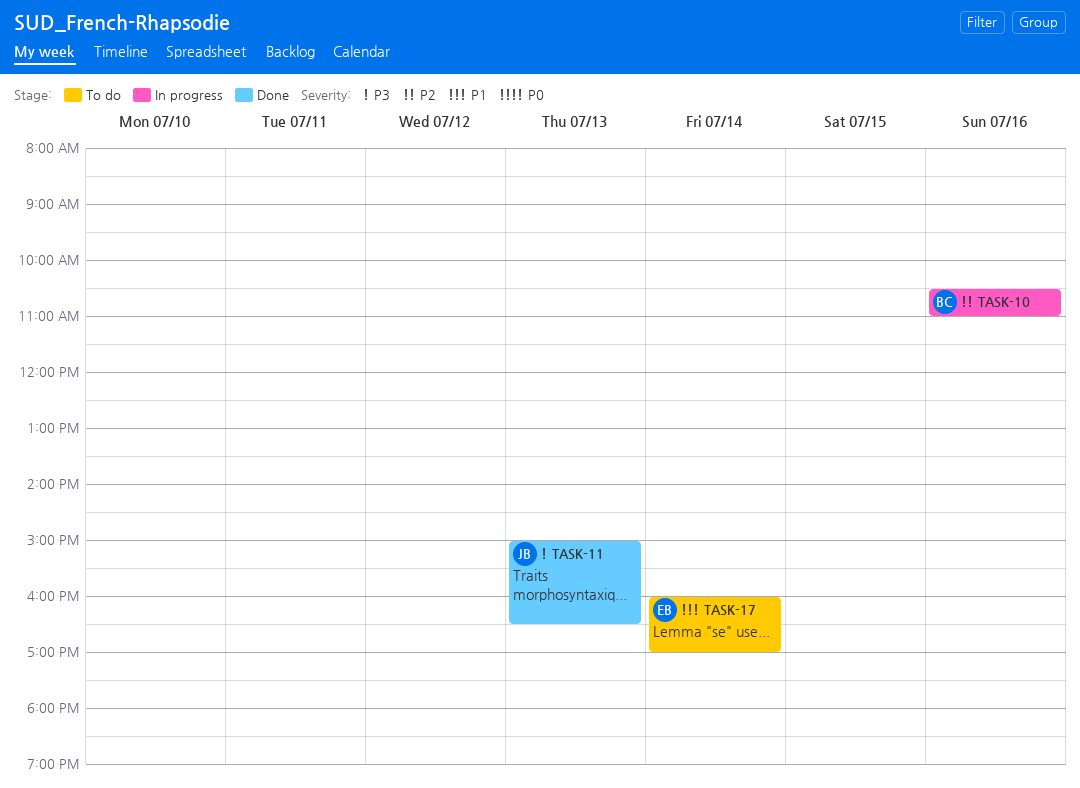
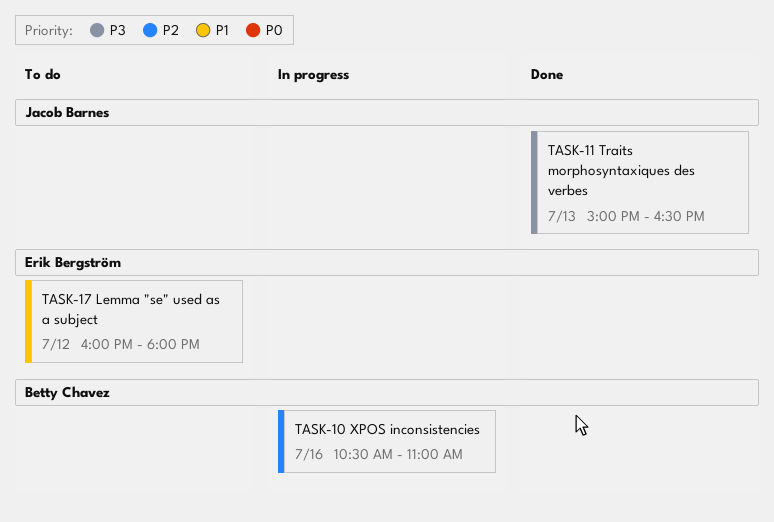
TASK-17, day: Jul 14 -> Jul 12
TASK-17, ends: 17:00 -> 18:00

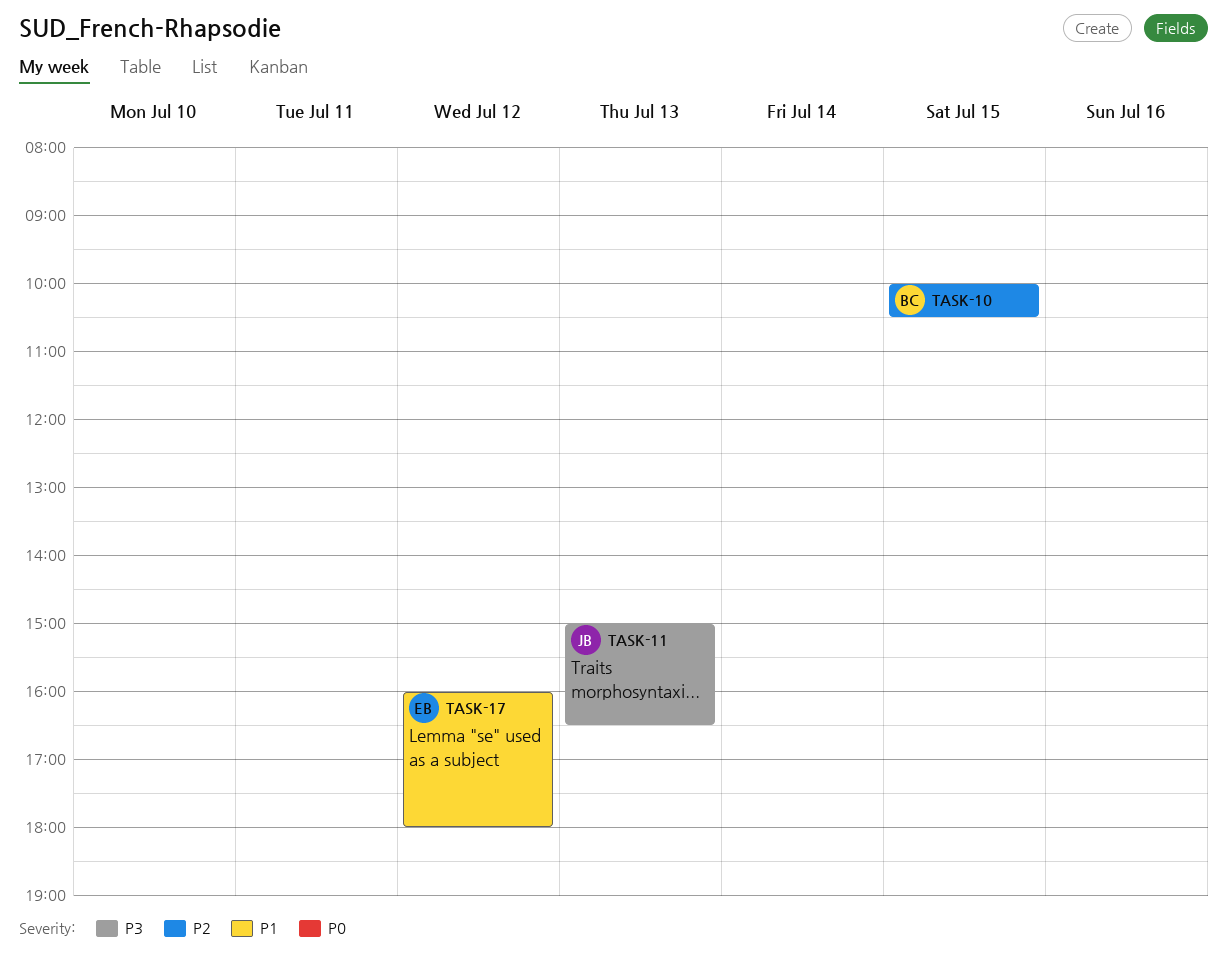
TASK-10, day: Jul 16 -> Jul 15
TASK-10, begins: 10:30 -> 10:00
TASK-10, ends: 11:00 -> 10:30

